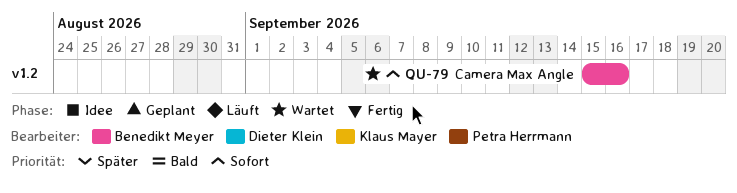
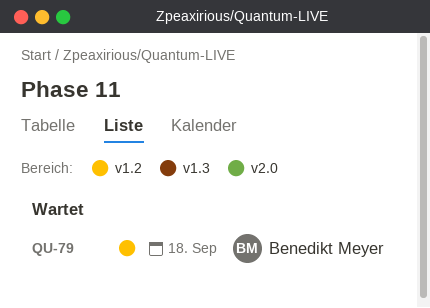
QU-79, due: Sep 16 -> Sep 18

